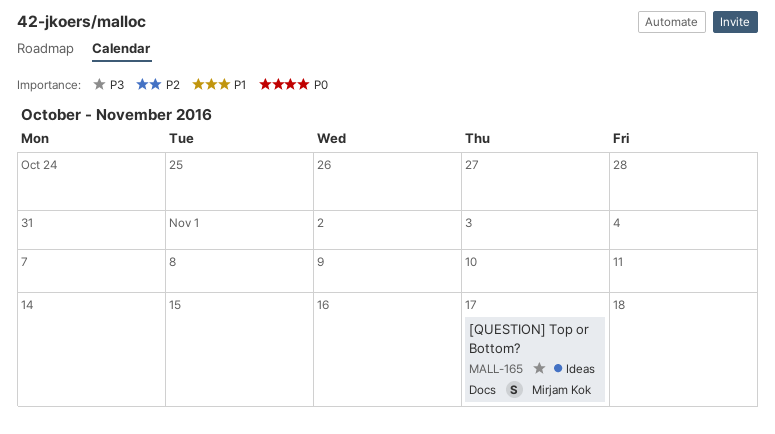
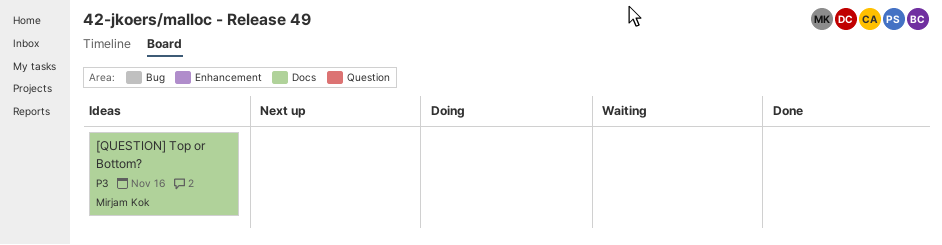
[QUESTION] Top or Bottom?, due: Nov 17 -> Nov 16

